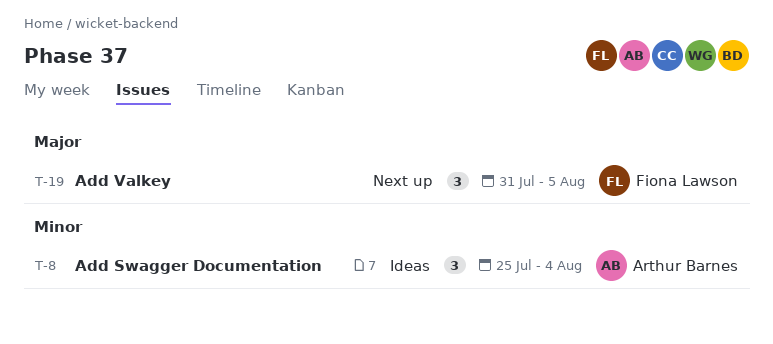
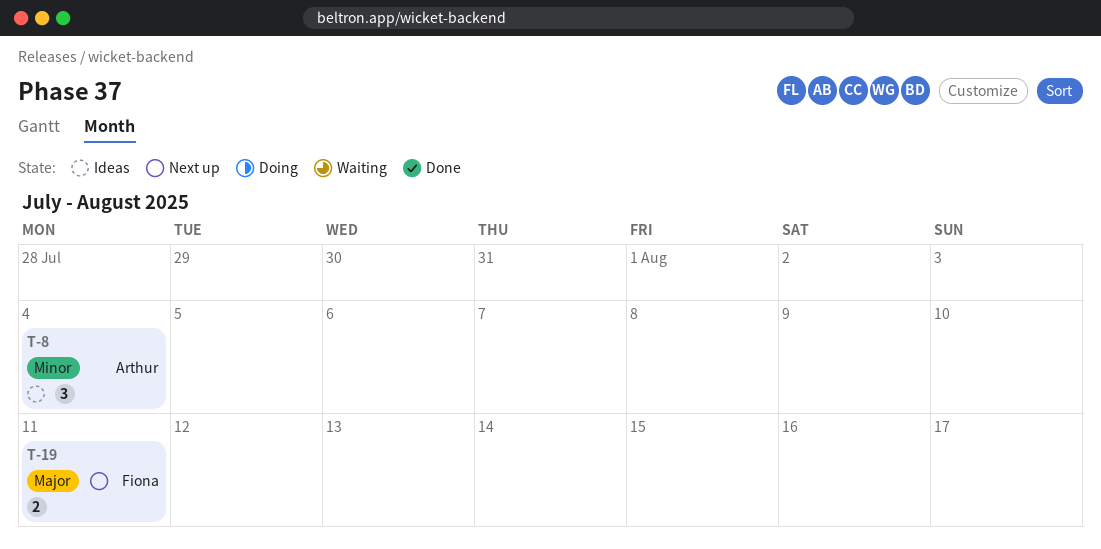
T-19, estimate: 3 -> 2
T-19, due: Aug 5 -> Aug 11

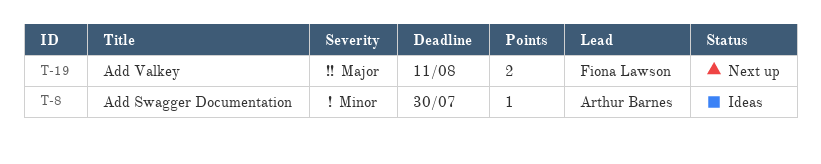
T-8, estimate: 3 -> 1
T-8, due: Aug 4 -> Jul 30

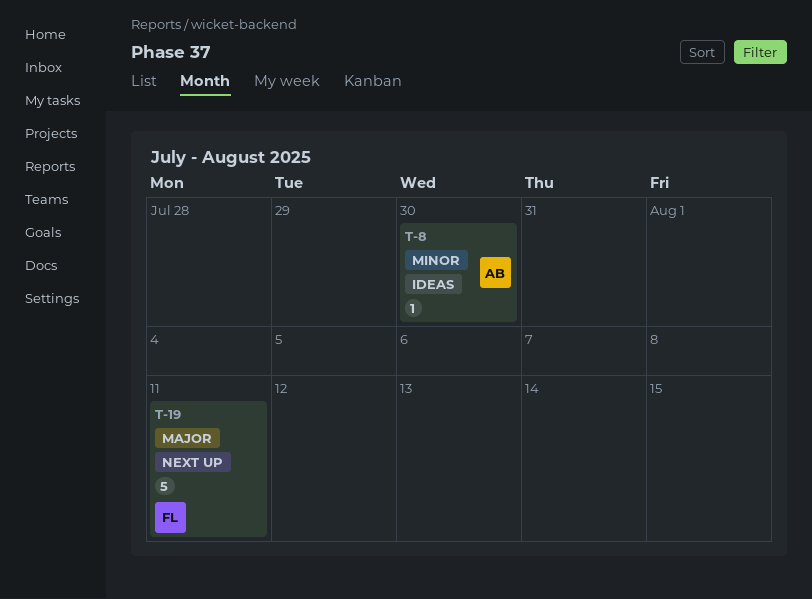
T-19, estimate: 2 -> 5

